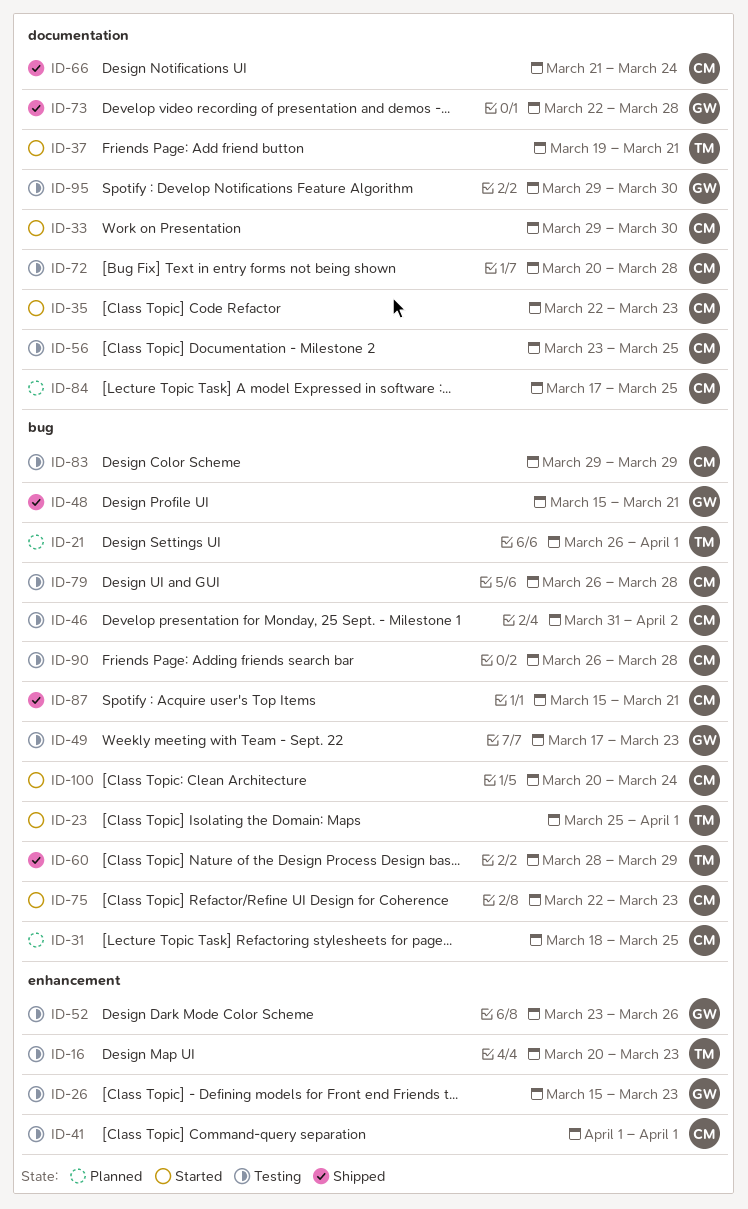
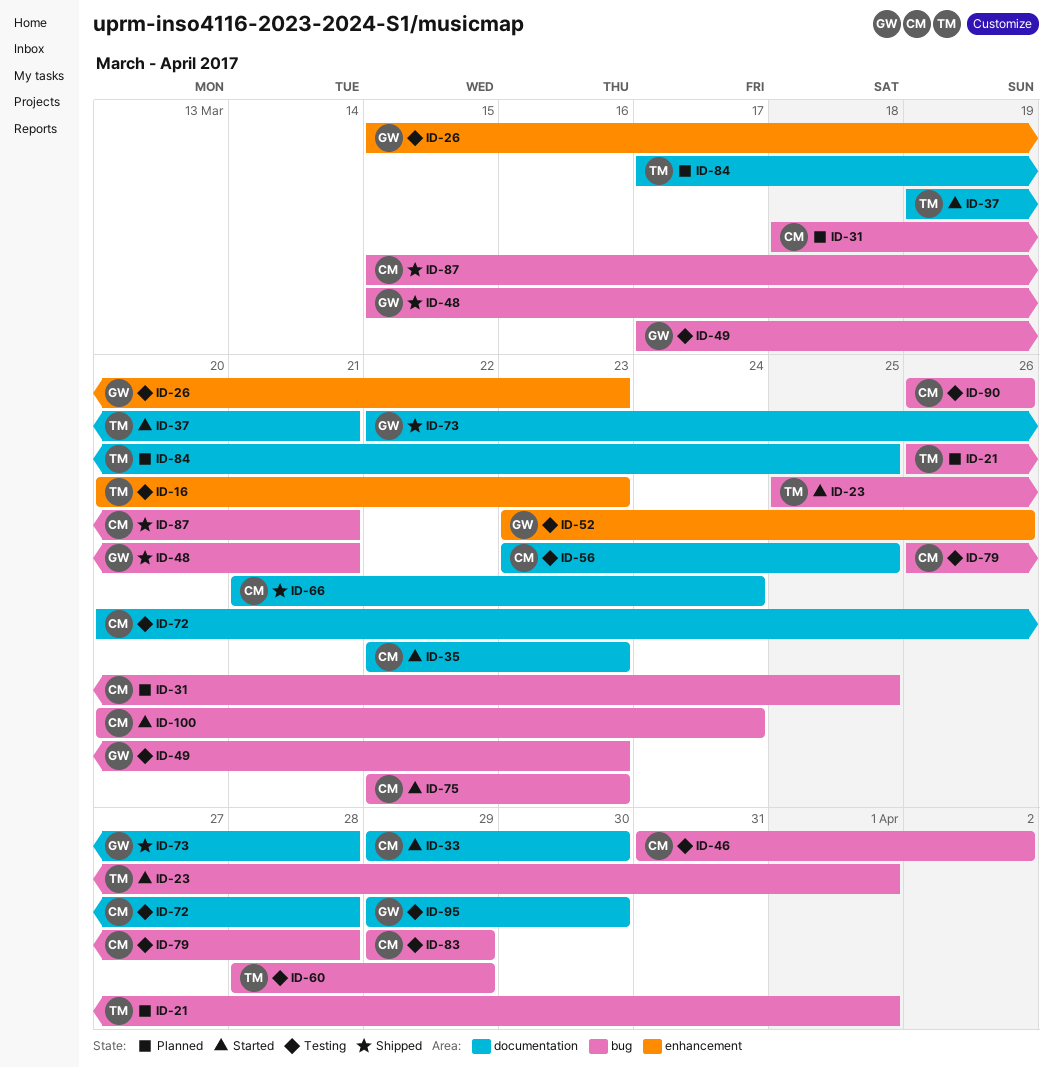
ID-41: present -> none
ID-60, status: Shipped -> Testing
ID-84, owner: CM -> TM
ID-90, due: Mar 28 -> Mar 26

